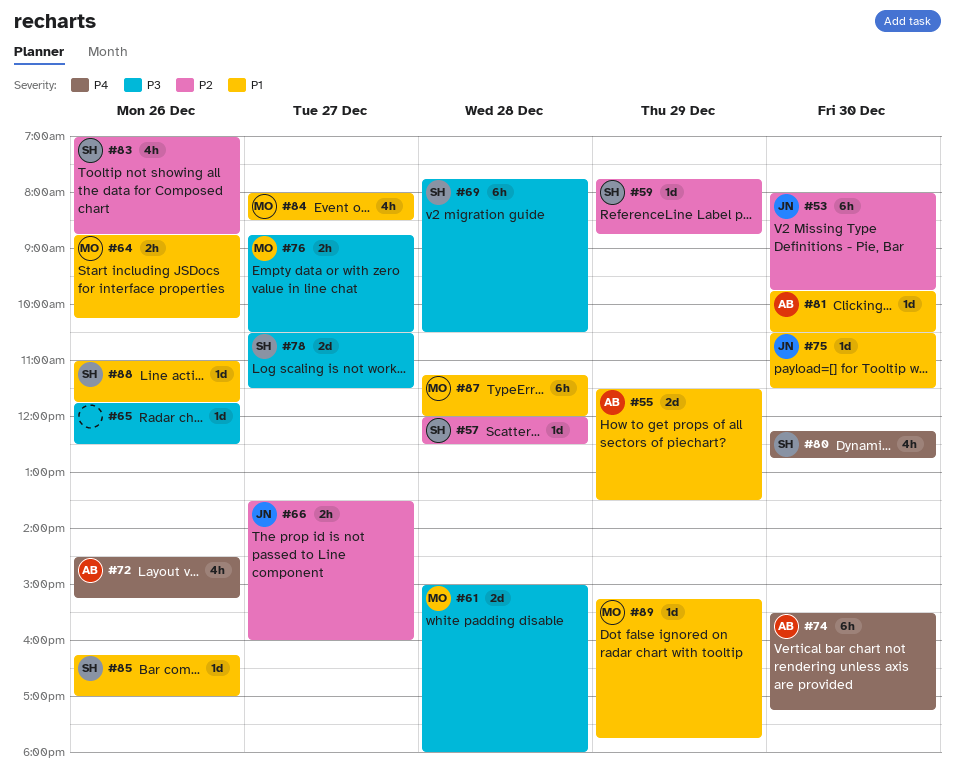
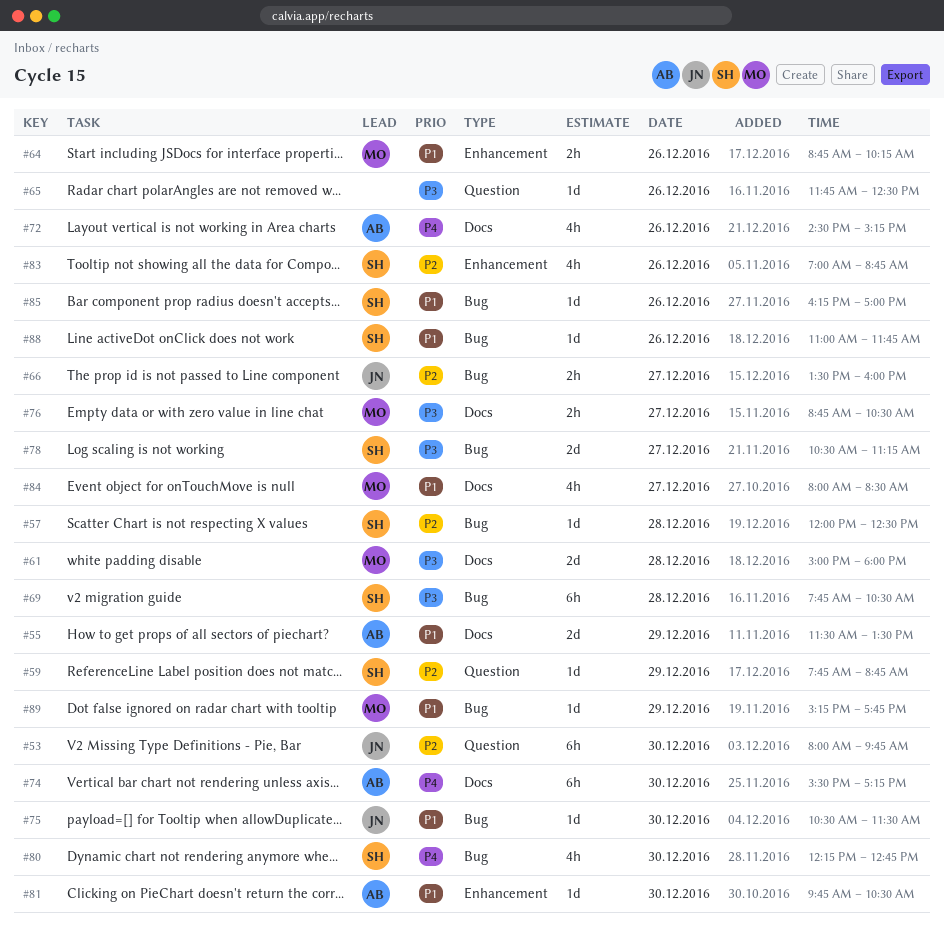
#78, ends: 11:30 -> 11:15
#87: present -> none

